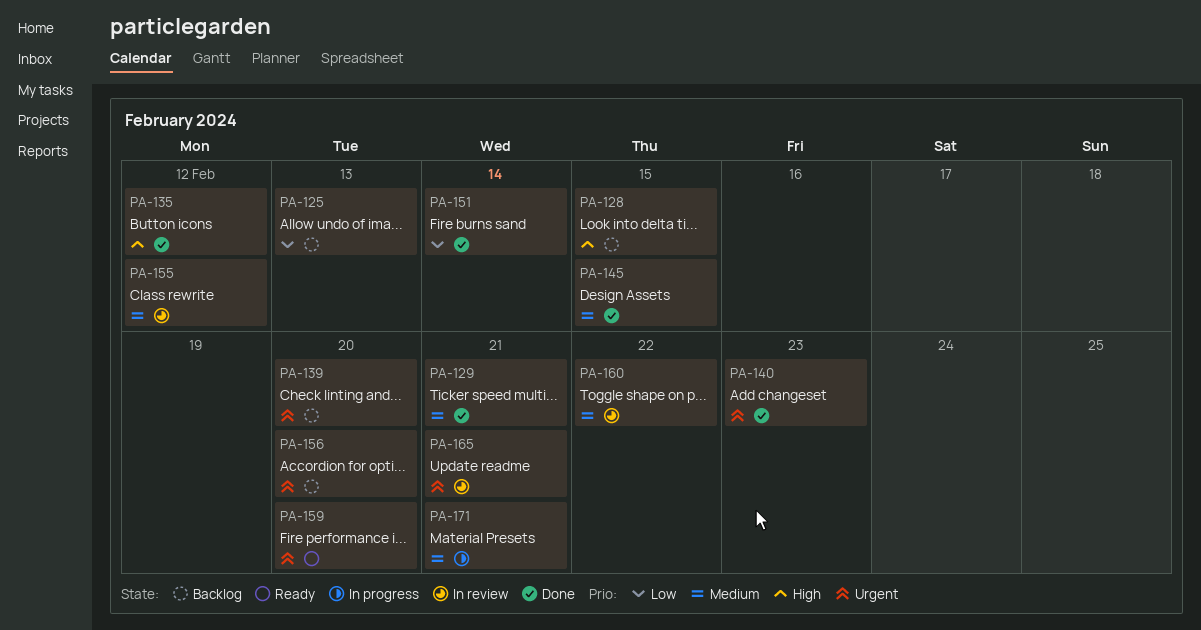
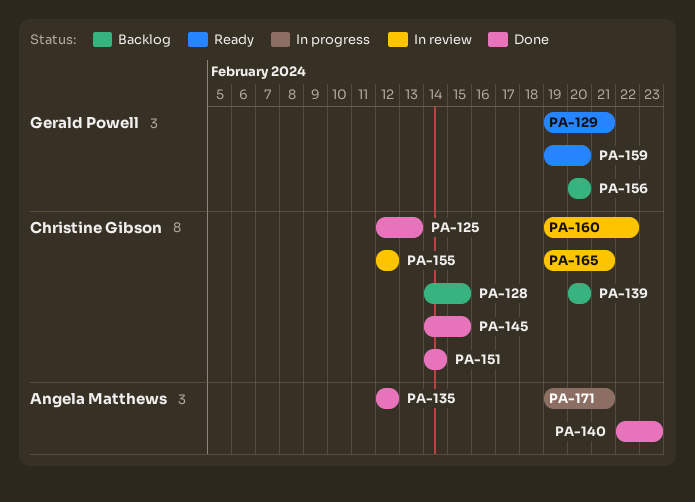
PA-125, status: Backlog -> Done
PA-129, status: Done -> Ready

